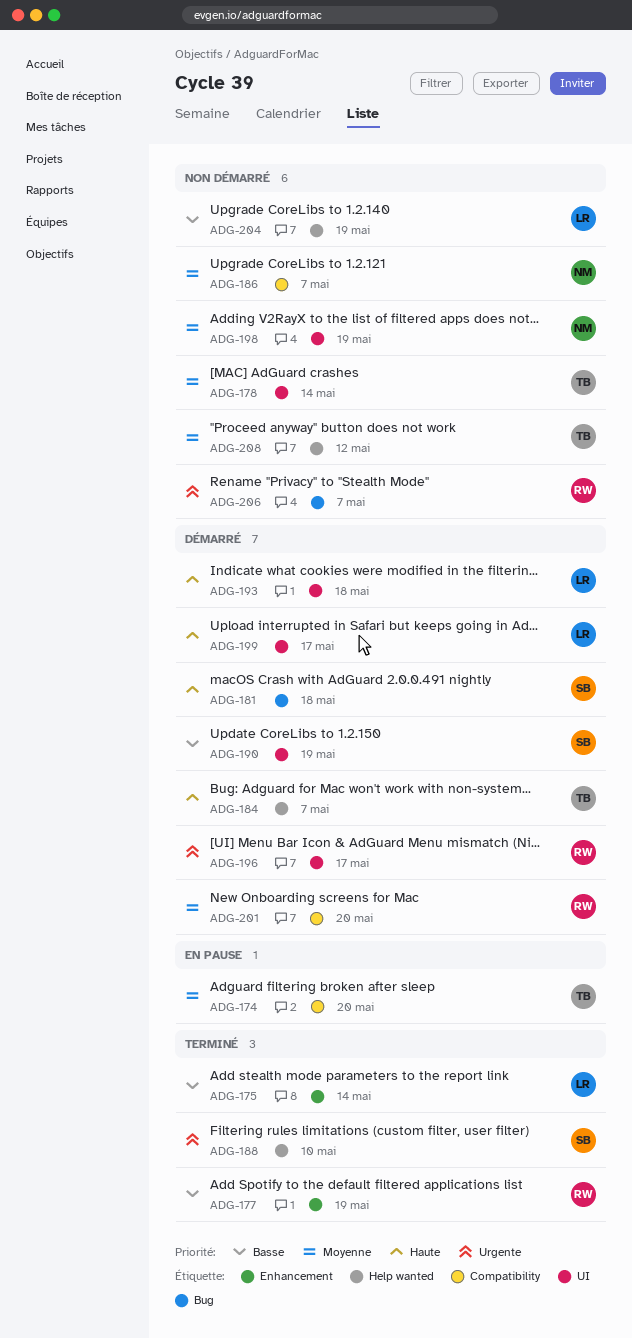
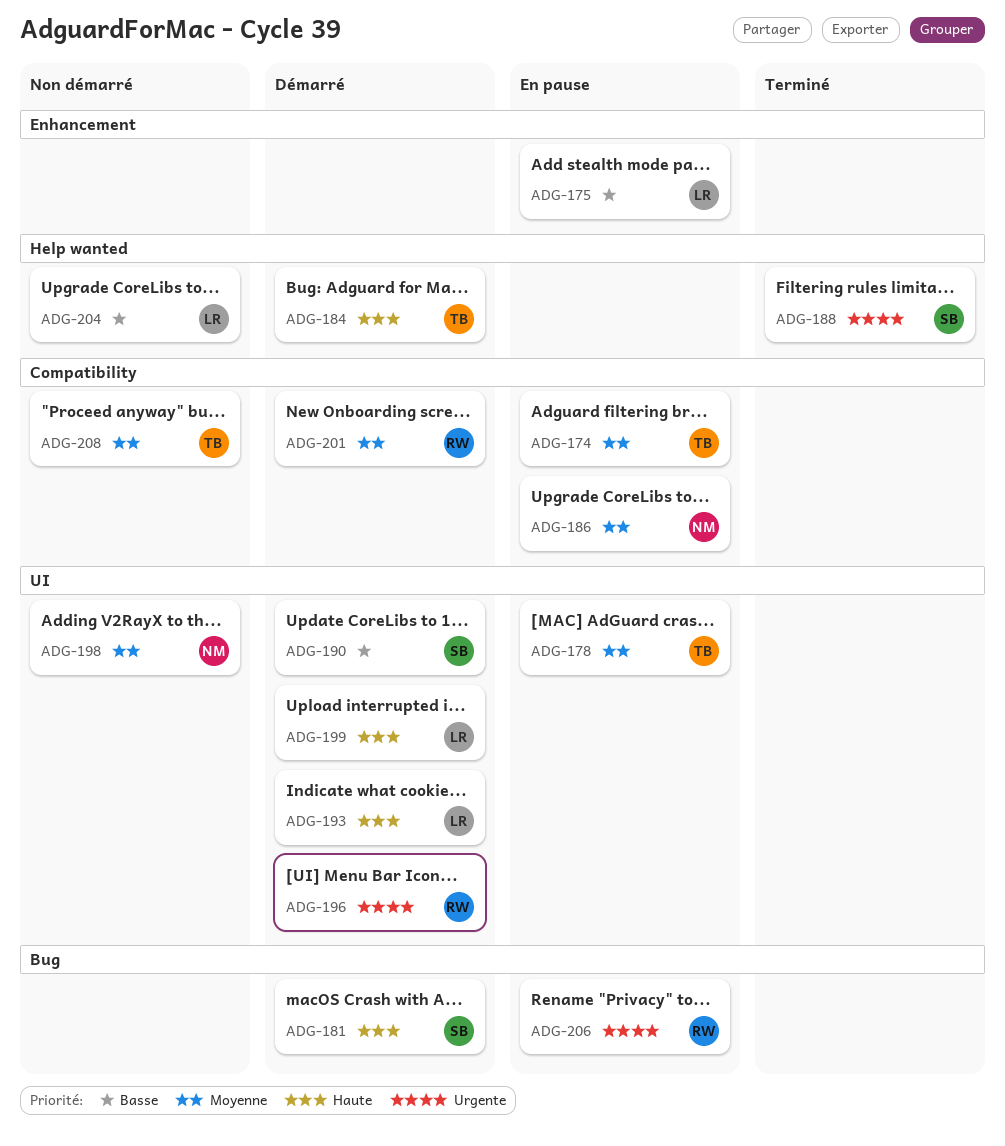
ADG-175, status: Terminé -> En pause
ADG-177: present -> none
ADG-178, status: Non démarré -> En pause
ADG-186, status: Non démarré -> En pause
ADG-206, status: Non démarré -> En pause
ADG-208, label: Help wanted -> Compatibility

